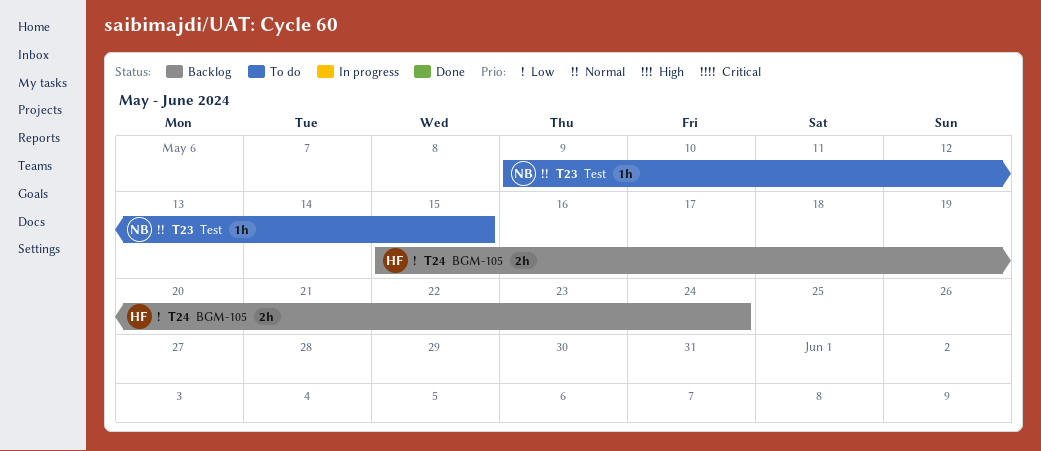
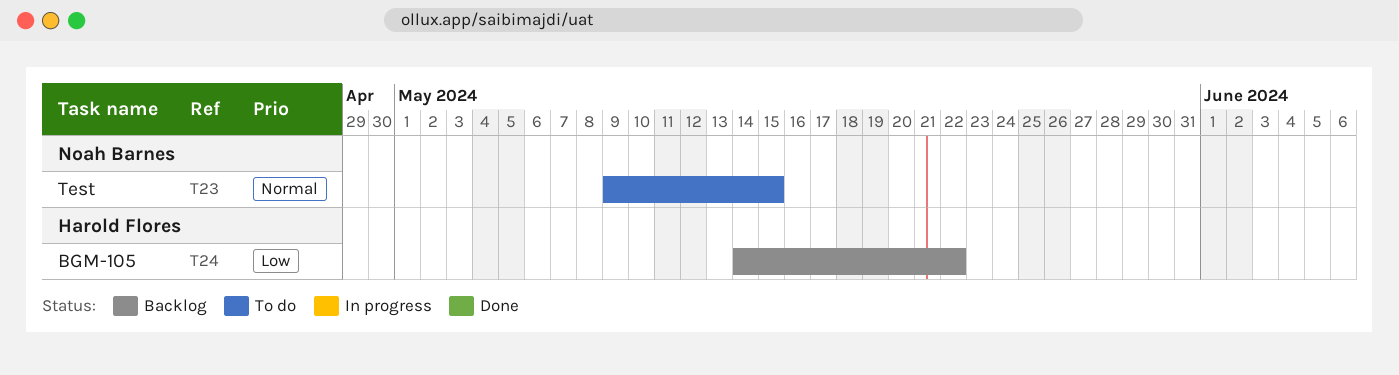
T24, start: May 15 -> May 14
T24, due: May 24 -> May 22

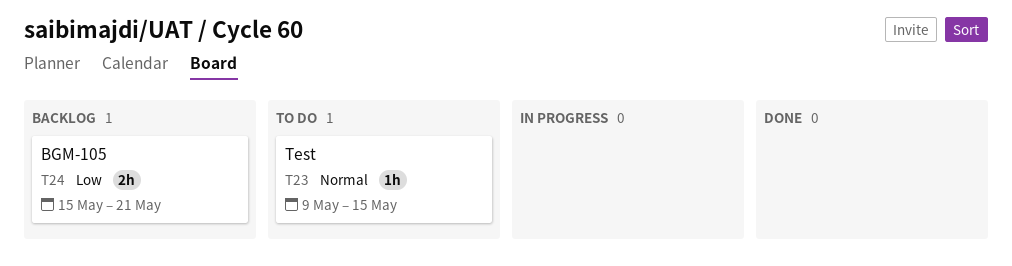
T24, start: May 14 -> May 15
T24, due: May 22 -> May 21

